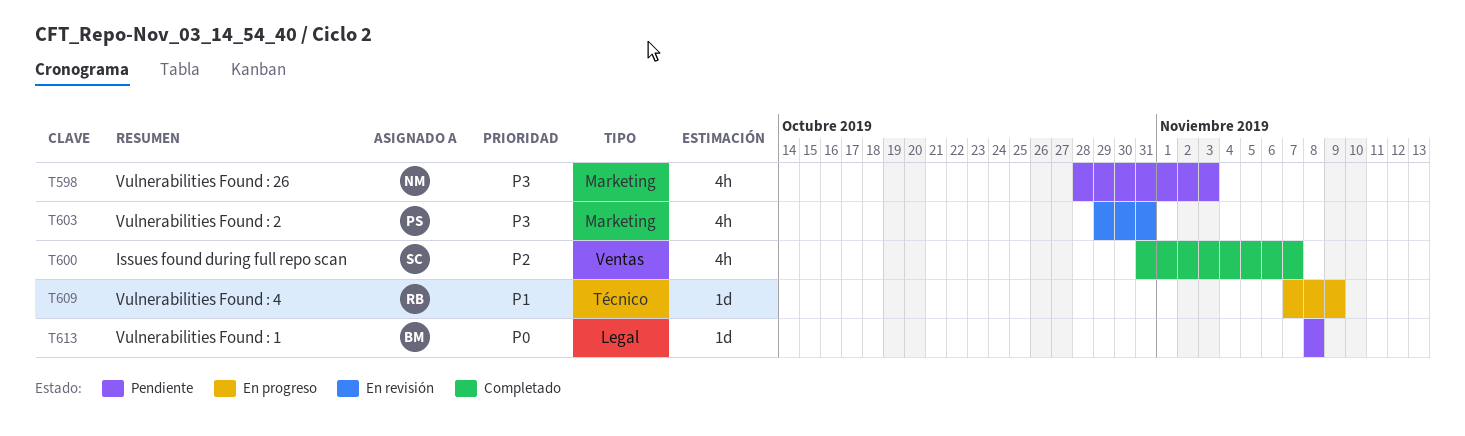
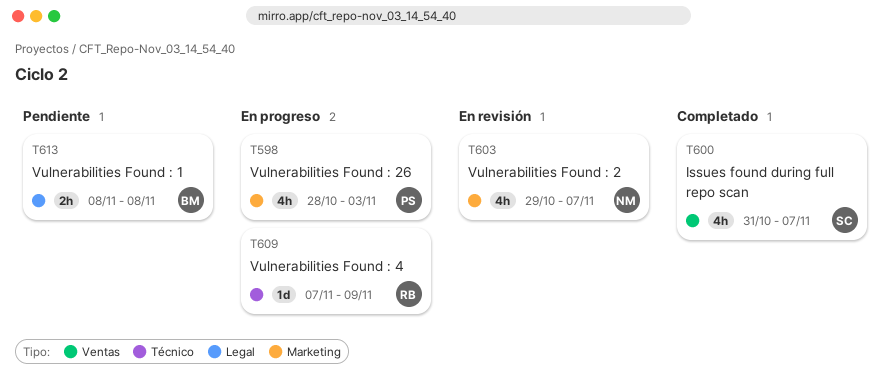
T598, status: Pendiente -> En progreso
T598, owner: NM -> PS
T603, owner: PS -> NM
T603, due: Oct 31 -> Nov 7
T613, estimate: 1d -> 2h

